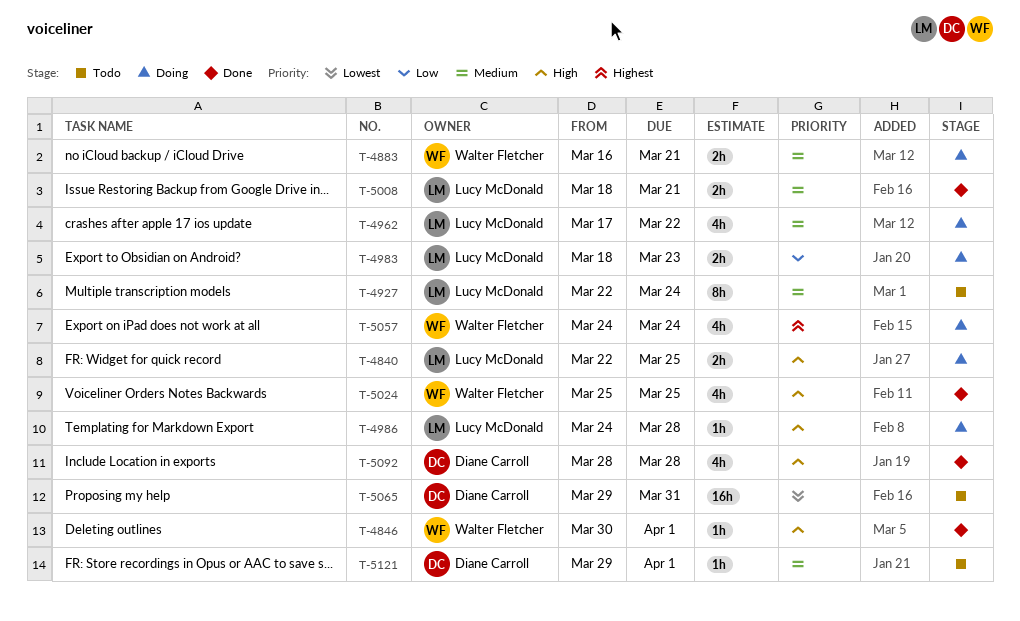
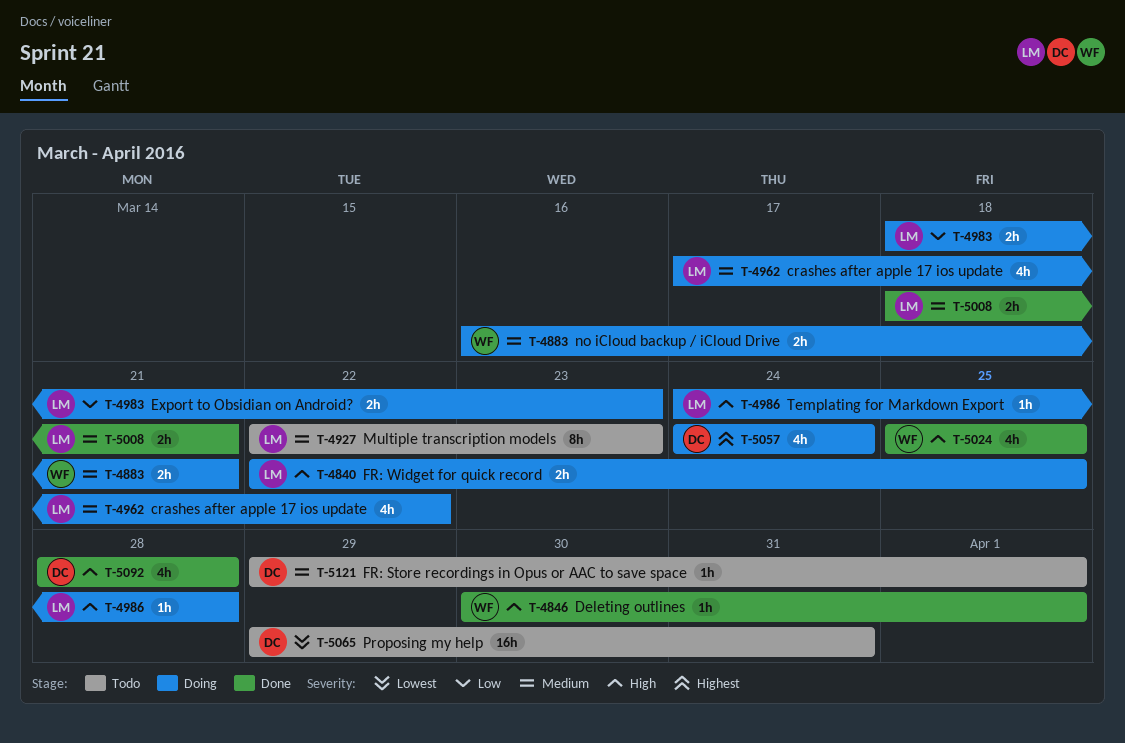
T-4927, due: Mar 24 -> Mar 23
T-5057, owner: Walter Fletcher -> Diane Carroll

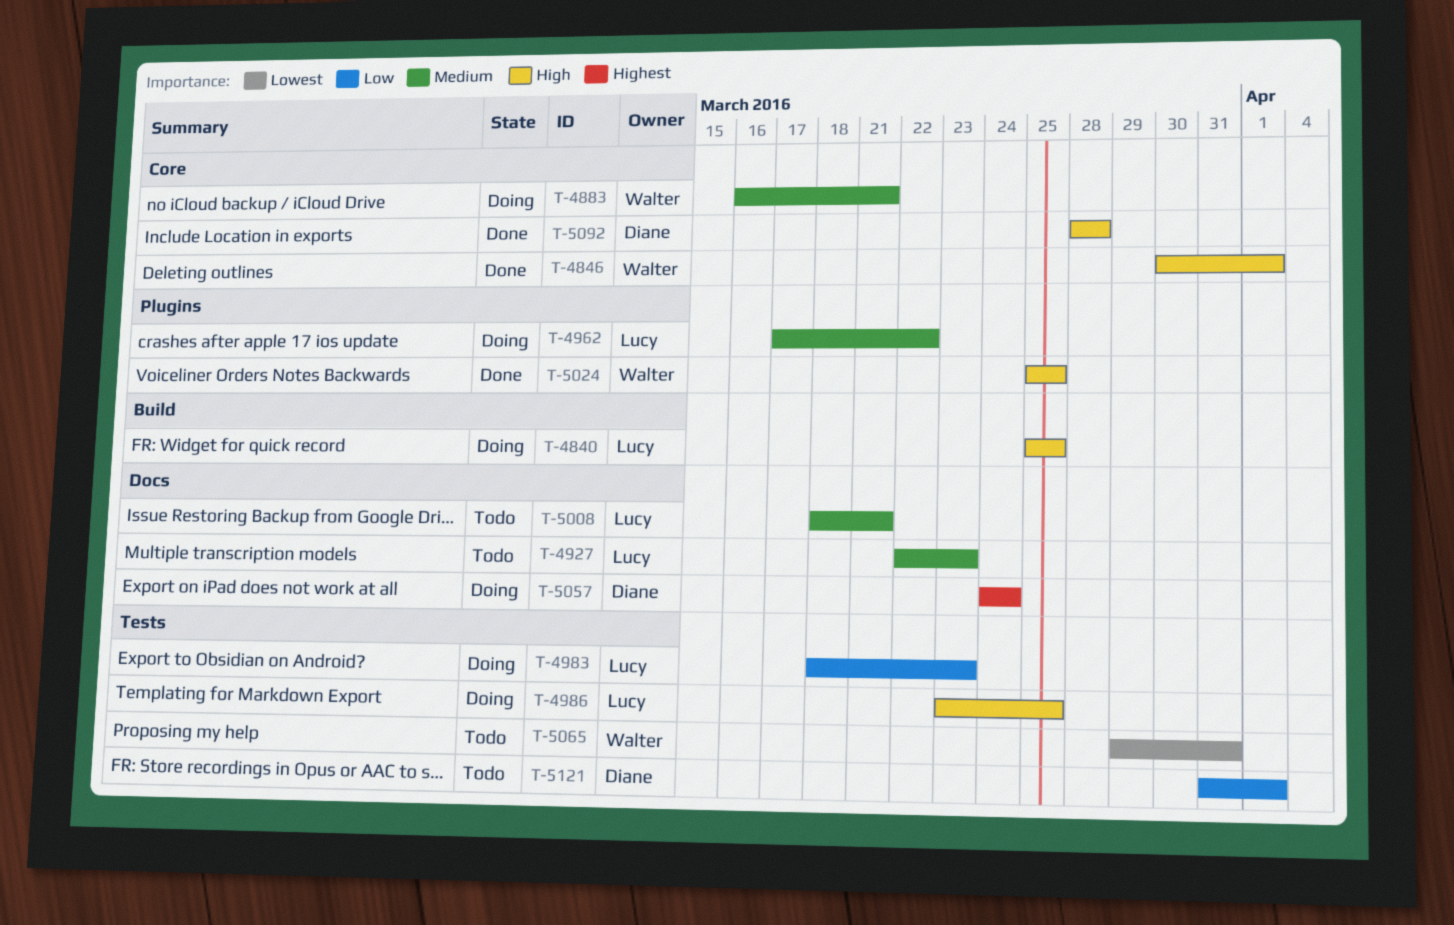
T-4840, start: Mar 22 -> Mar 25
T-4986, start: Mar 24 -> Mar 23
T-4986, due: Mar 28 -> Mar 25
T-5008, status: Done -> Todo
T-5065, owner: Diane -> Walter
T-5121, priority: Medium -> Low
T-5121, start: Mar 29 -> Mar 31

